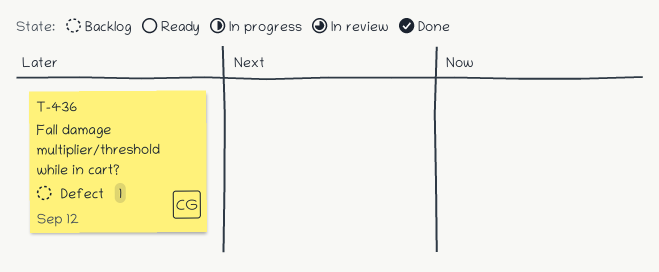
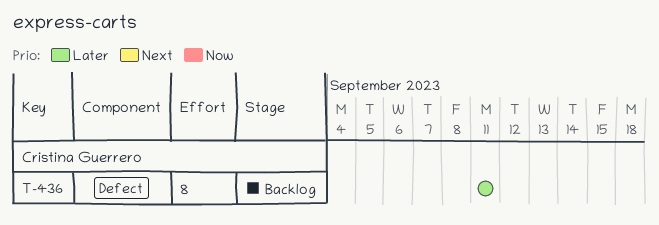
T-436, estimate: 1 -> 8
T-436, due: Sep 12 -> Sep 11

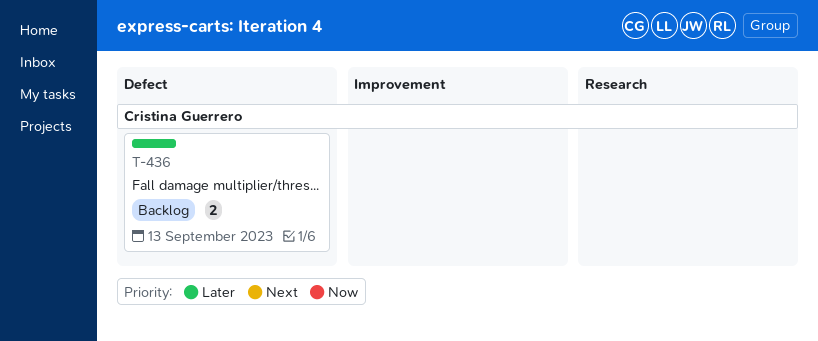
T-436, estimate: 8 -> 2
T-436, due: Sep 11 -> Sep 13

